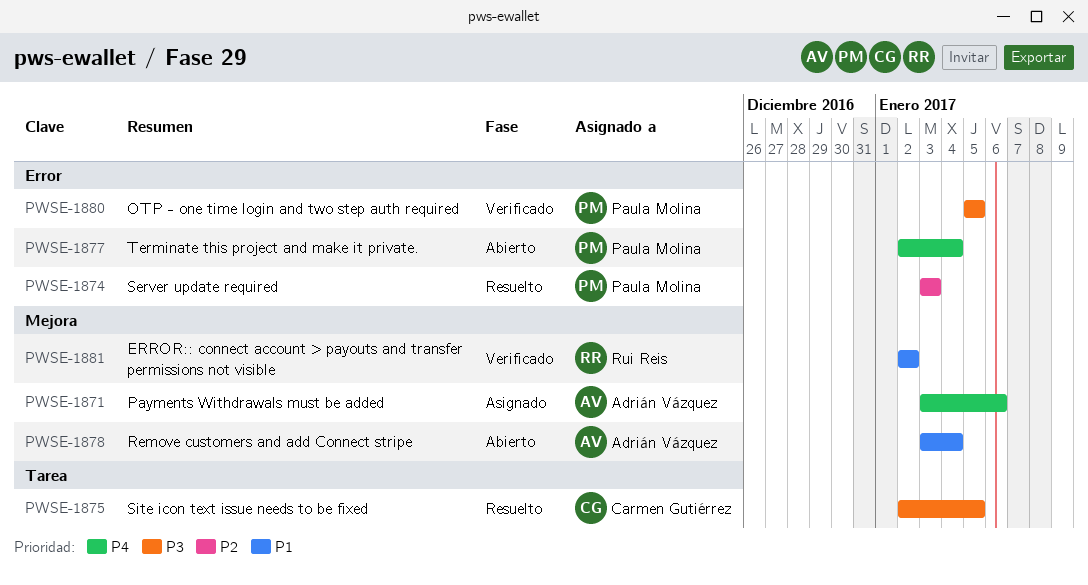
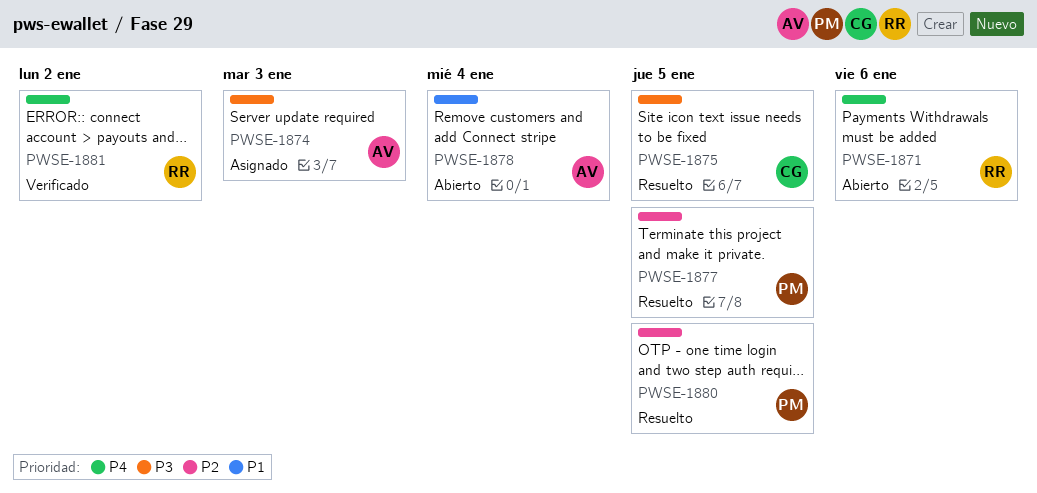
PWSE-1871, status: Asignado -> Abierto
PWSE-1871, owner: Adrián Vázquez -> Rui Reis
PWSE-1874, status: Resuelto -> Asignado
PWSE-1874, owner: Paula Molina -> Adrián Vázquez
PWSE-1874, priority: P2 -> P3
PWSE-1877, status: Abierto -> Resuelto
PWSE-1877, priority: P4 -> P2
PWSE-1877, due: Jan 4 -> Jan 5
PWSE-1880, status: Verificado -> Resuelto
PWSE-1880, priority: P3 -> P2
PWSE-1881, priority: P1 -> P4

